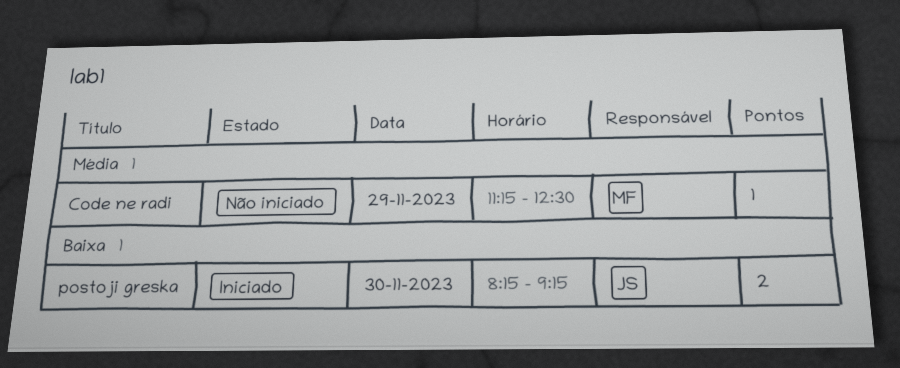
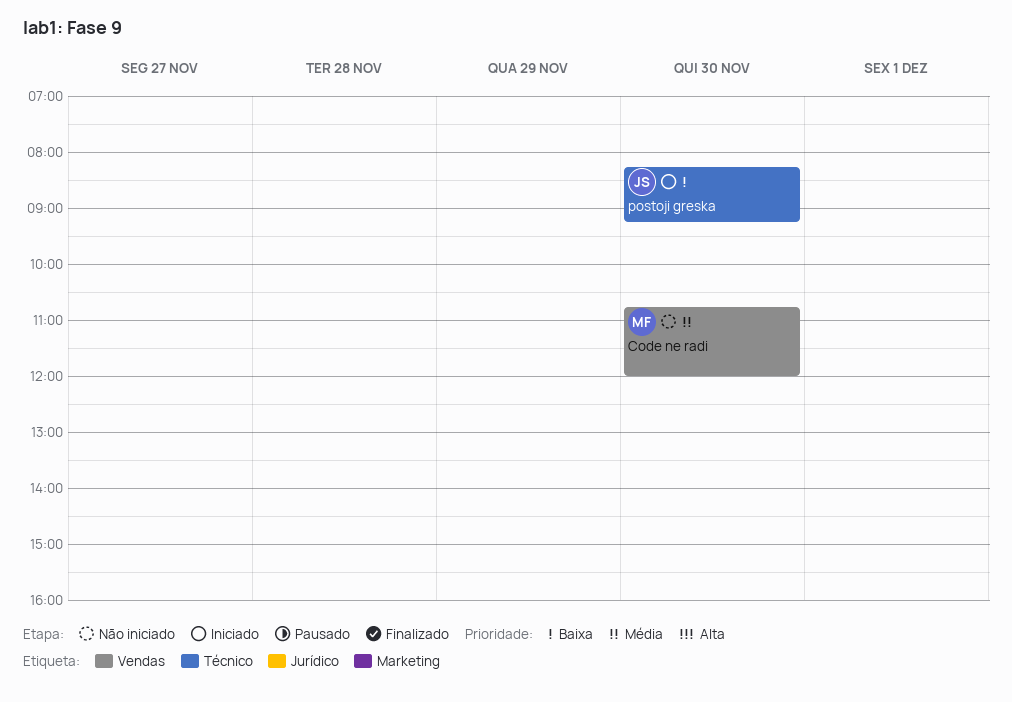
Code ne radi, day: Nov 29 -> Nov 30
Code ne radi, begins: 11:15 -> 10:45
Code ne radi, ends: 12:30 -> 12:00

